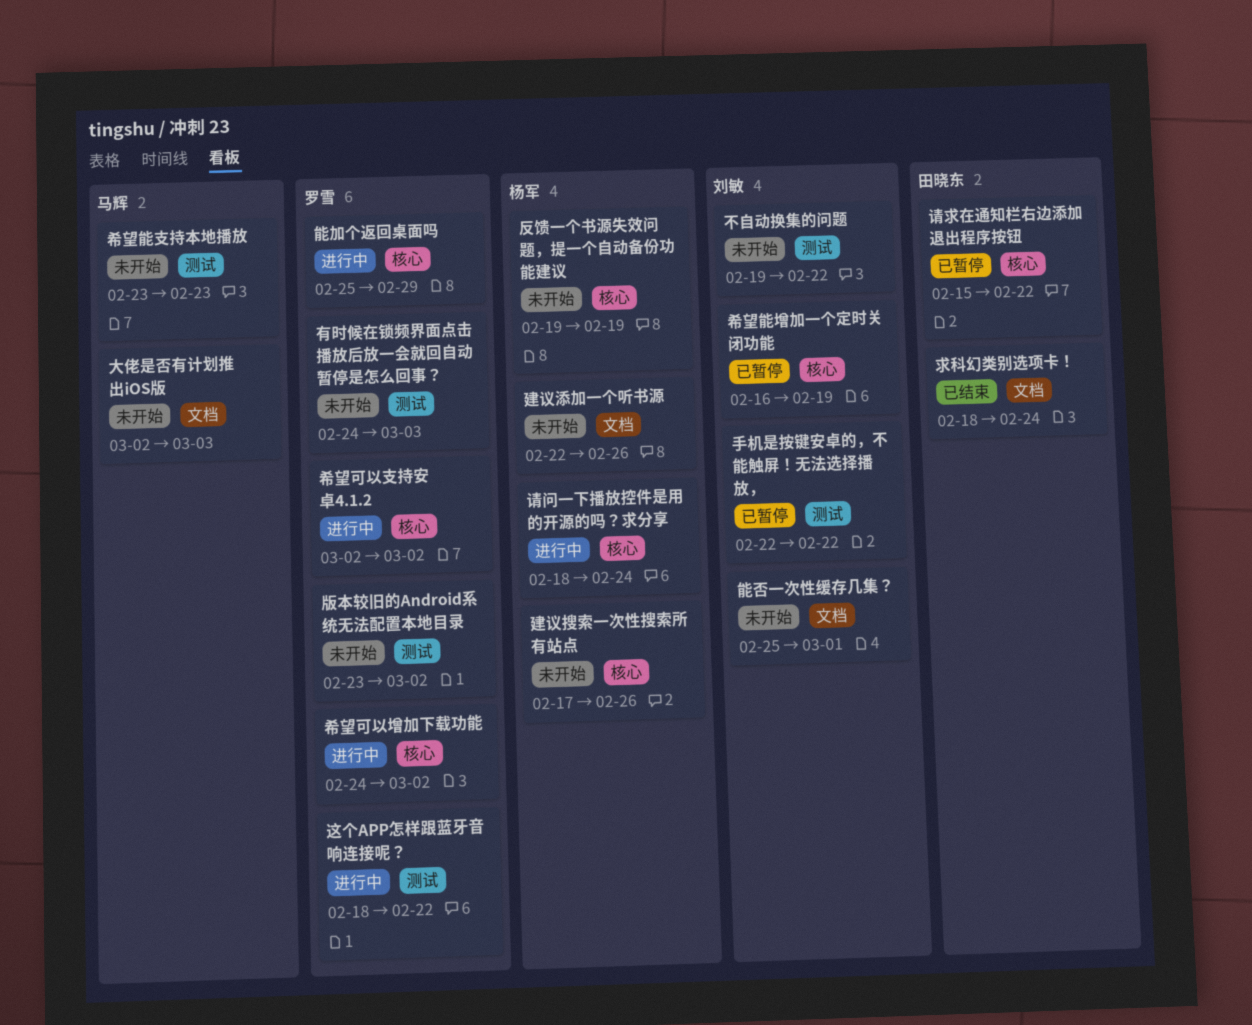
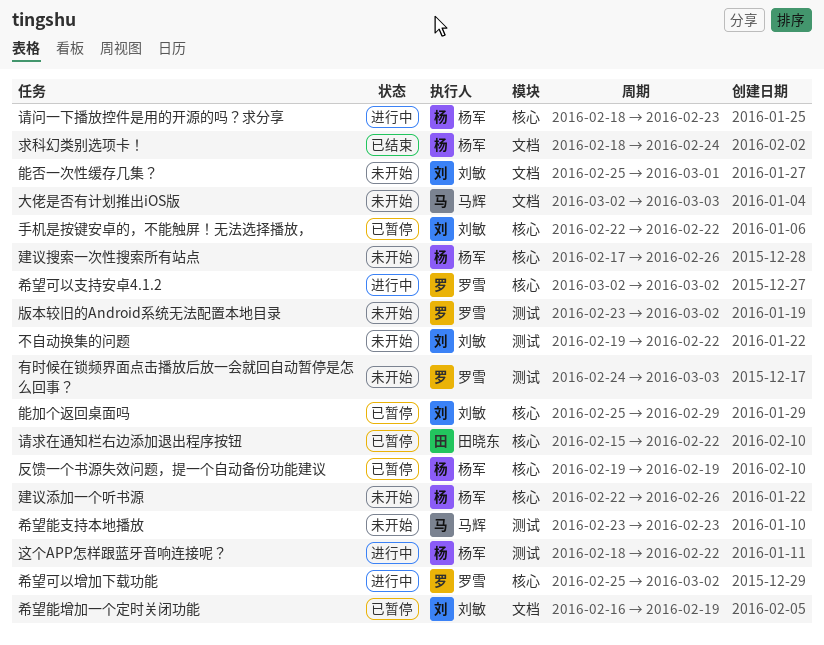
反馈一个书源失效问题，提一个自动备份功能建议, status: 未开始 -> 已暂停
希望可以增加下载功能, start: Feb 24 -> Feb 25
希望能增加一个定时关闭功能, label: 核心 -> 文档
建议添加一个听书源, label: 文档 -> 核心
手机是按键安卓的，不能触屏！无法选择播放，, label: 测试 -> 核心
求科幻类别选项卡！, owner: 田晓东 -> 杨军
能加个返回桌面吗, status: 进行中 -> 已暂停
能加个返回桌面吗, owner: 罗雪 -> 刘敏
请问一下播放控件是用的开源的吗？求分享, due: Feb 24 -> Feb 23
这个APP怎样跟蓝牙音响连接呢？, owner: 罗雪 -> 杨军

